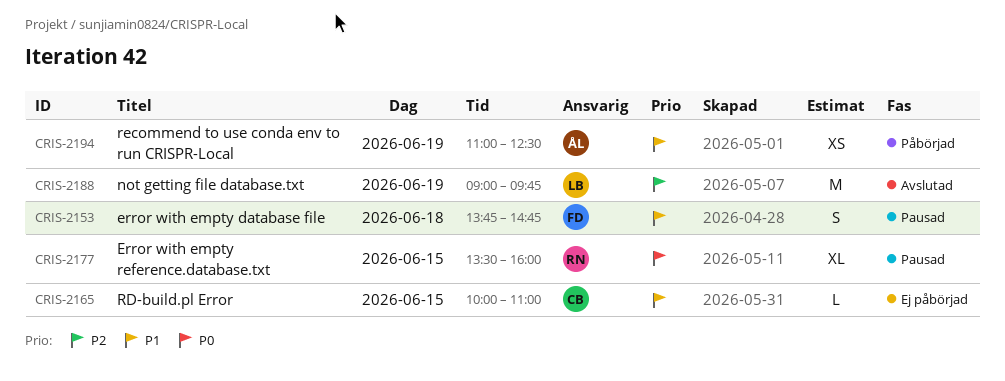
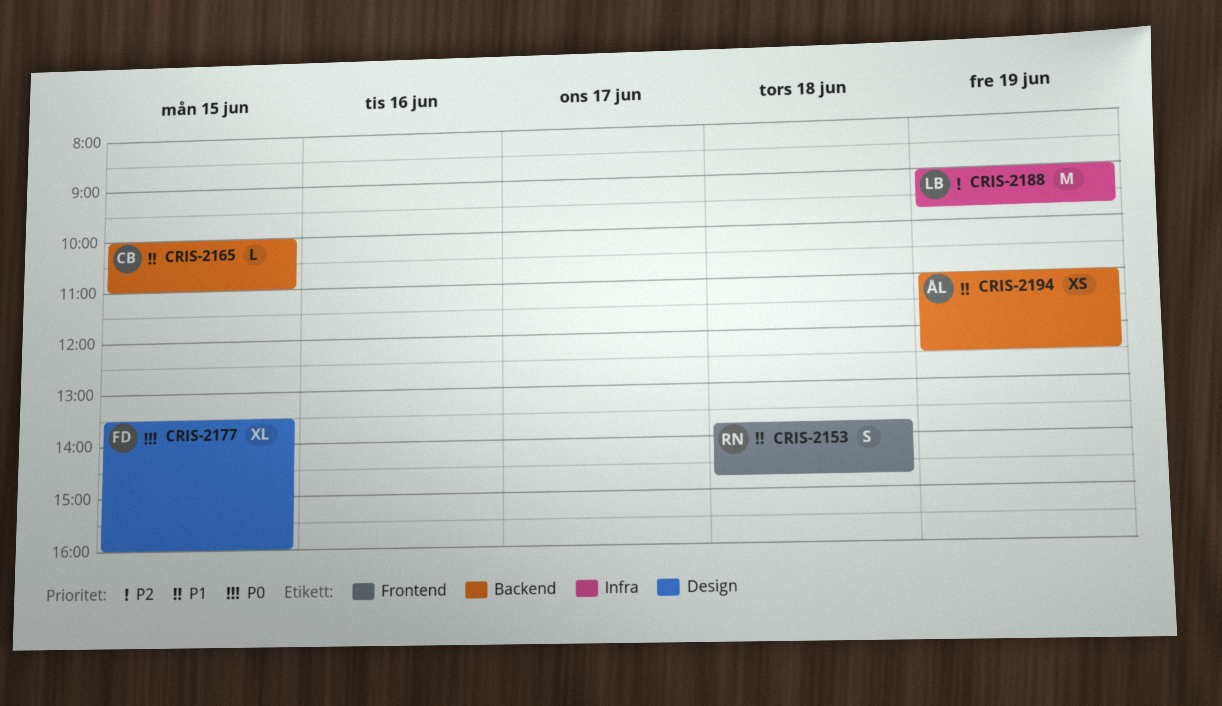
CRIS-2153, owner: FD -> RN
CRIS-2177, owner: RN -> FD

